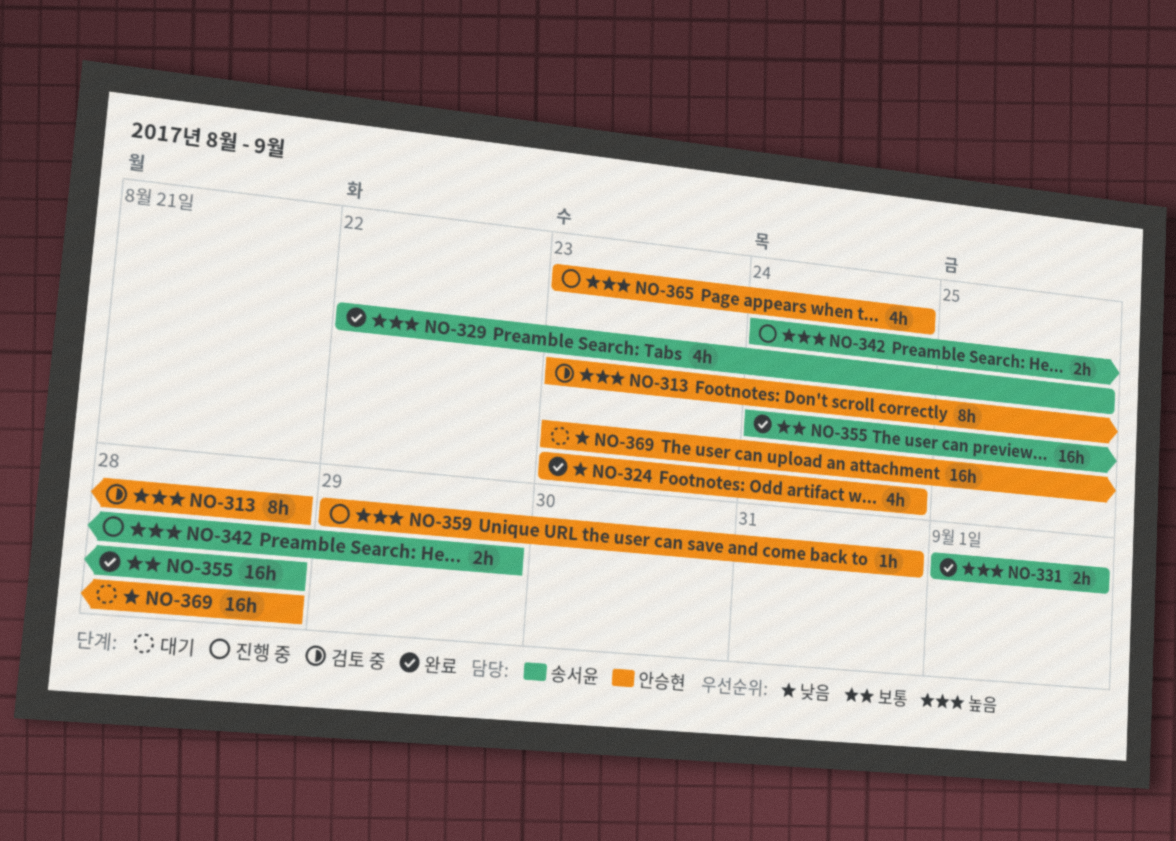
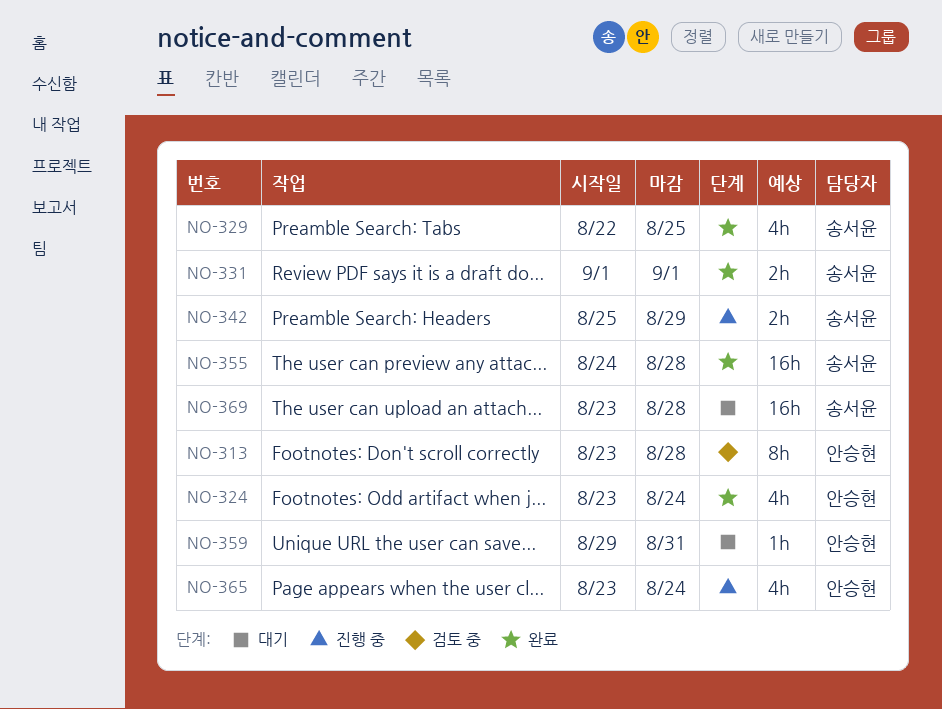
NO-342, start: Aug 24 -> Aug 25
NO-359, status: 진행 중 -> 대기
NO-369, owner: 안승현 -> 송서윤

